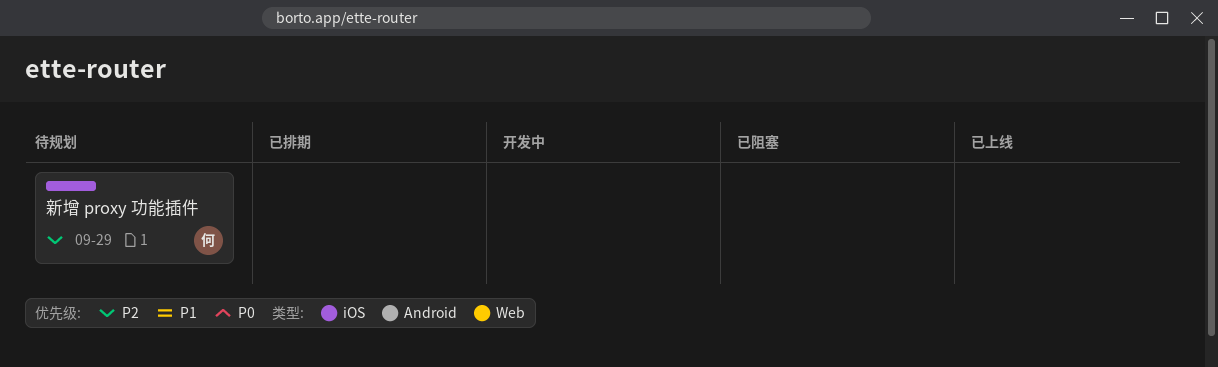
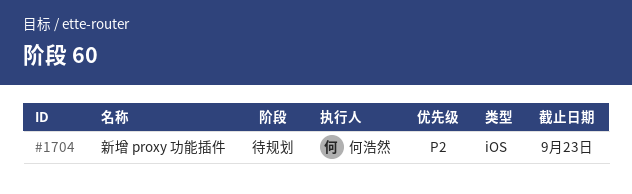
新增 proxy 功能插件, due: Sep 29 -> Sep 23

